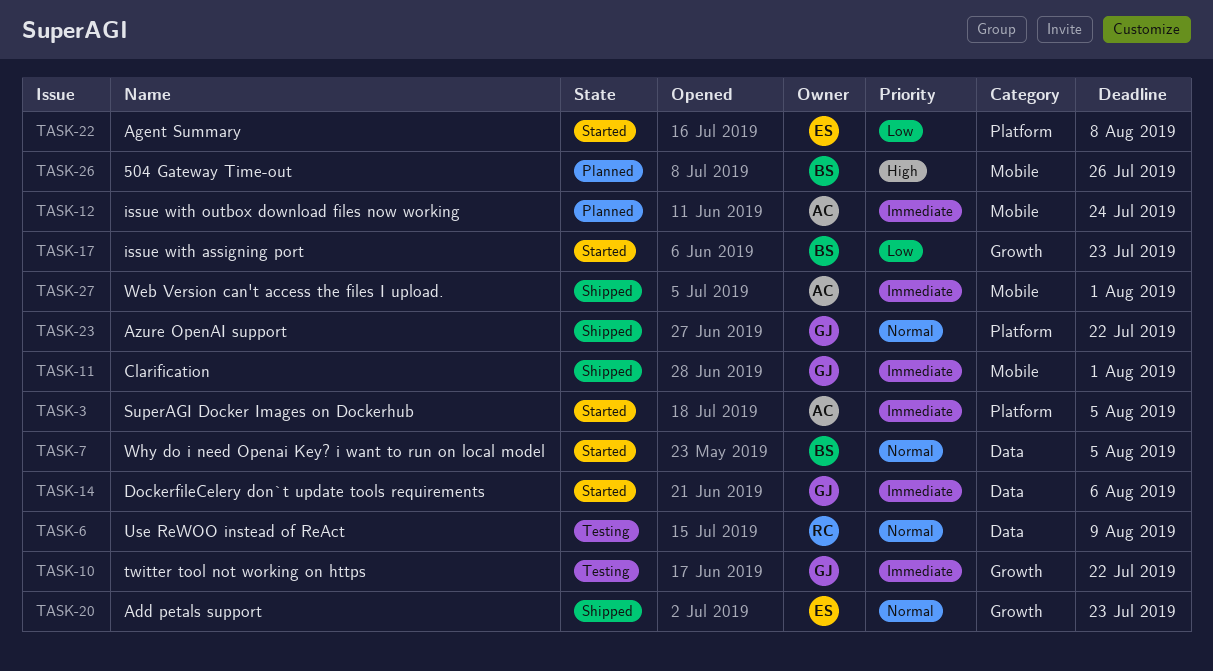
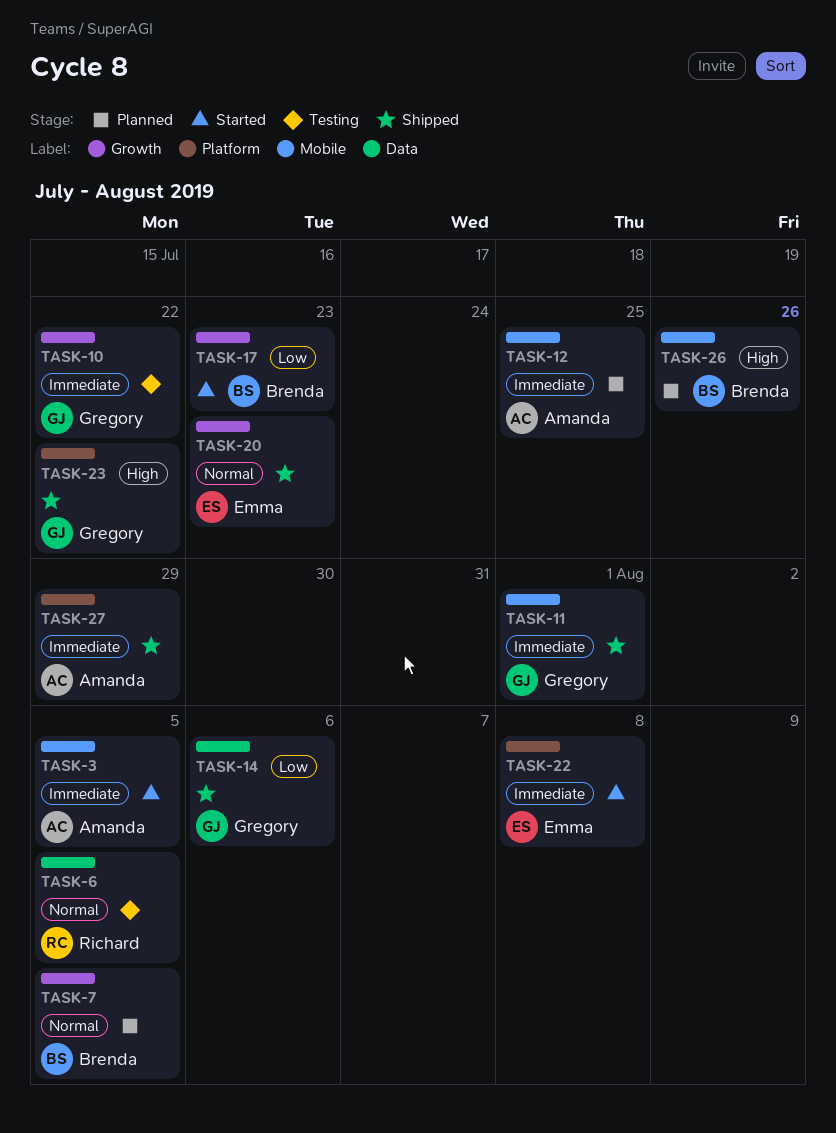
TASK-3, label: Platform -> Mobile
TASK-6, due: Aug 9 -> Aug 5
TASK-7, status: Started -> Planned
TASK-7, label: Data -> Growth
TASK-12, due: Jul 24 -> Jul 25
TASK-14, status: Started -> Shipped
TASK-14, priority: Immediate -> Low
TASK-22, priority: Low -> Immediate
TASK-23, priority: Normal -> High
TASK-27, label: Mobile -> Platform
TASK-27, due: Aug 1 -> Jul 29

